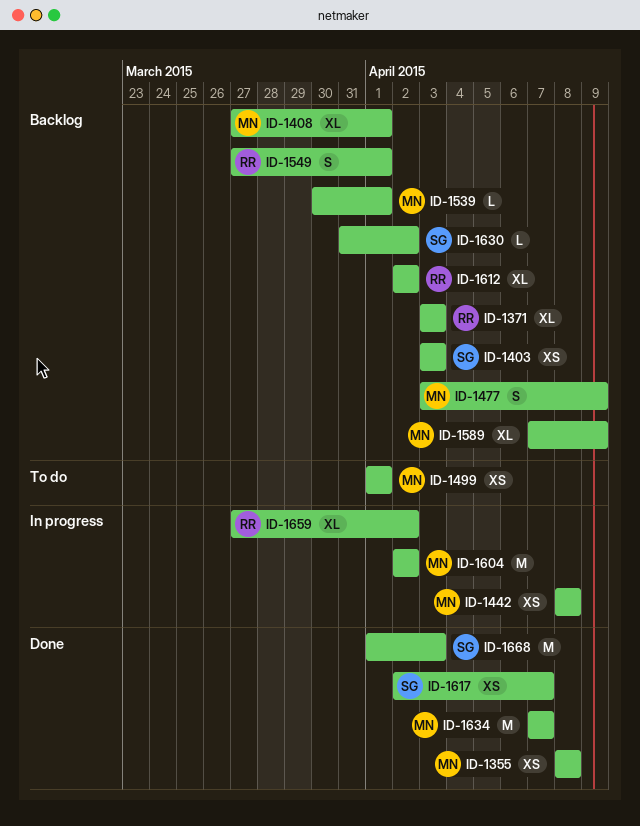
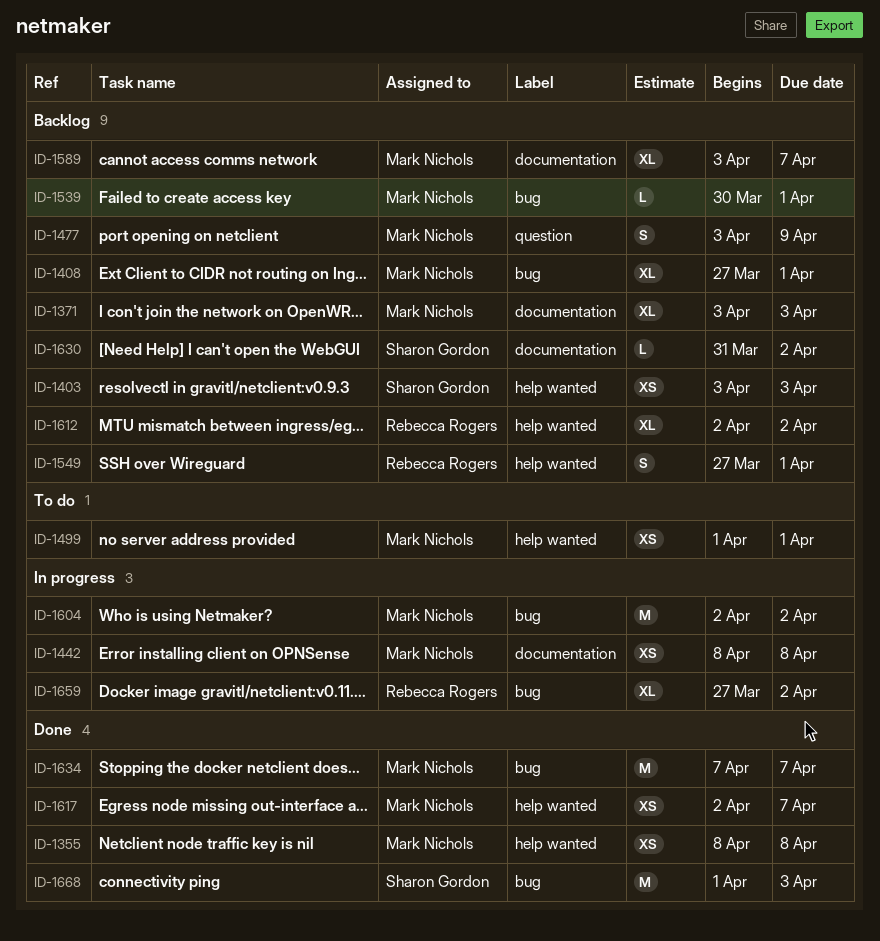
ID-1371, owner: Rebecca Rogers -> Mark Nichols
ID-1589, start: Apr 7 -> Apr 3
ID-1589, due: Apr 9 -> Apr 7
ID-1617, owner: Sharon Gordon -> Mark Nichols

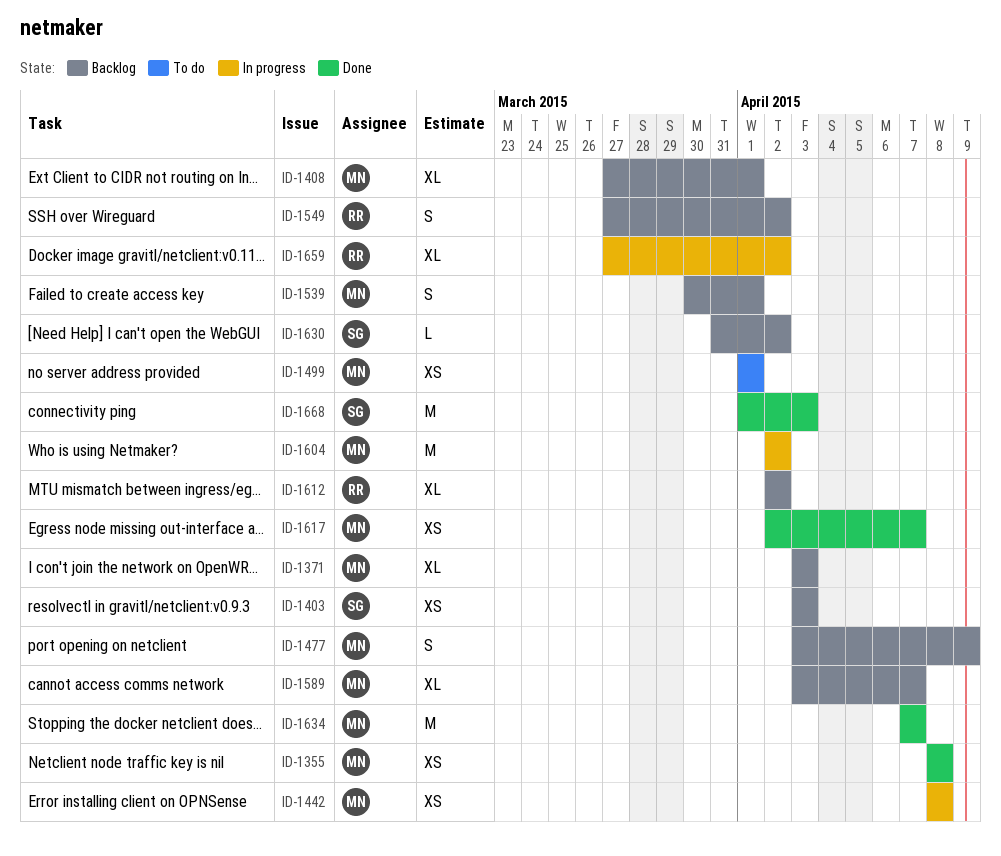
ID-1539, estimate: L -> S
ID-1549, due: Apr 1 -> Apr 2

